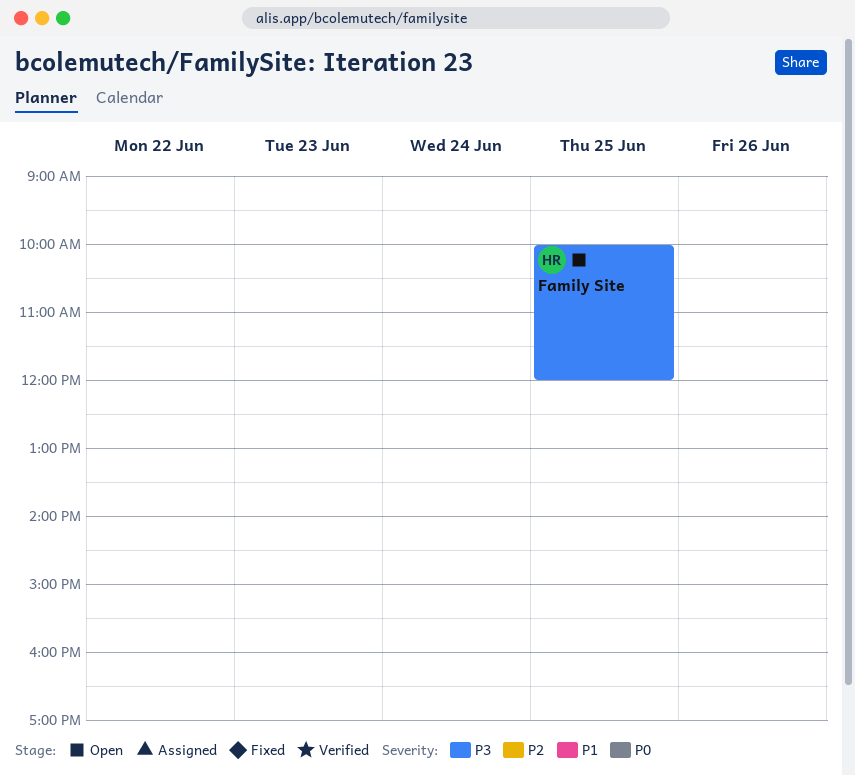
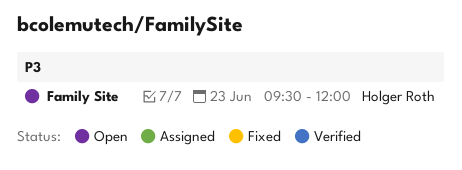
Family Site, day: Jun 25 -> Jun 23
Family Site, begins: 10:00 -> 09:30

